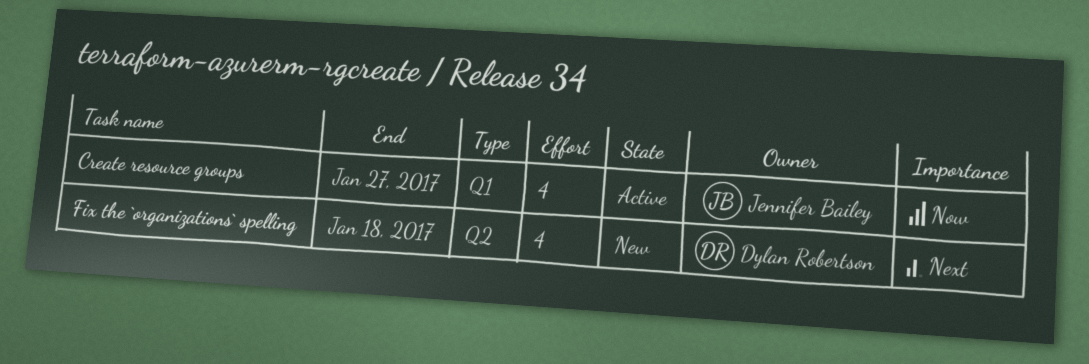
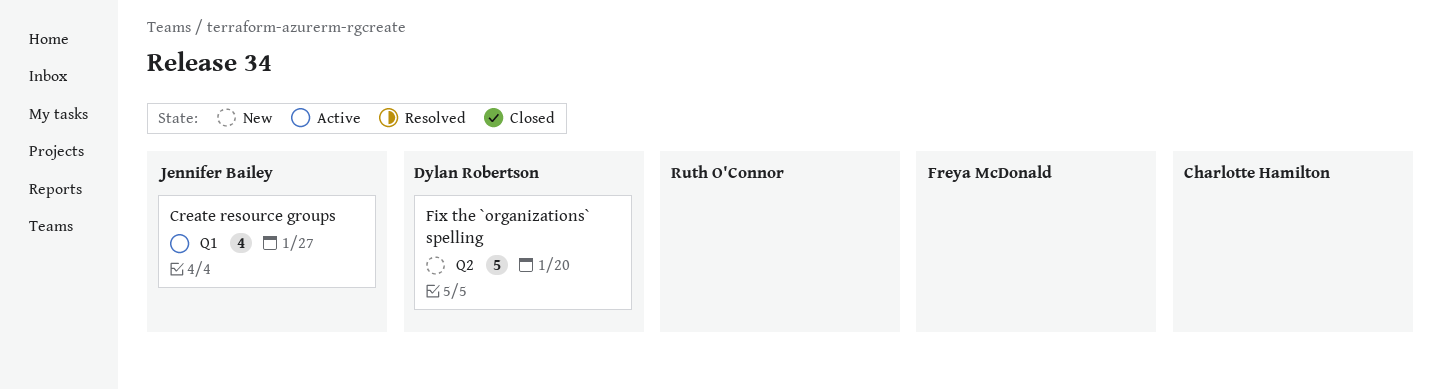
Fix the `organizations` spelling, estimate: 4 -> 5
Fix the `organizations` spelling, due: Jan 18 -> Jan 20

